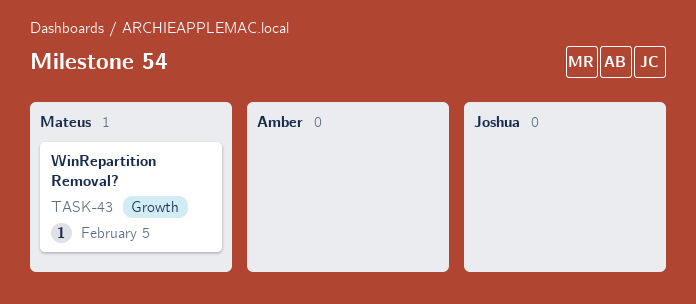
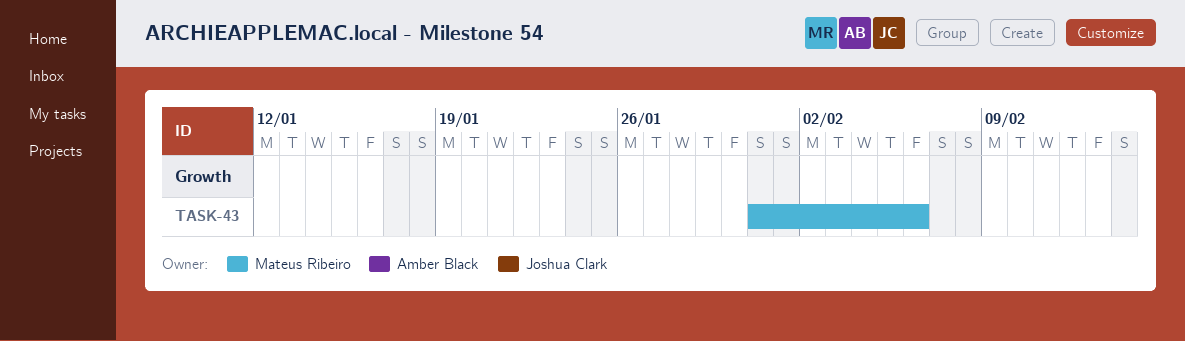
TASK-43, due: Feb 5 -> Feb 6

